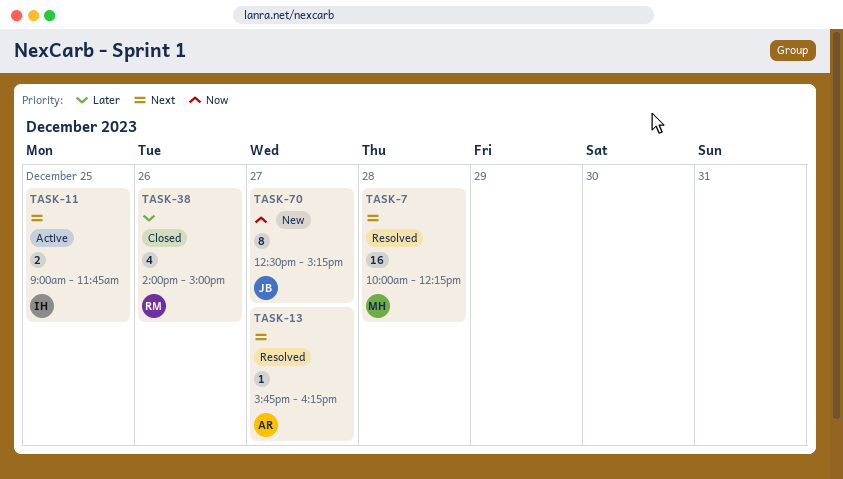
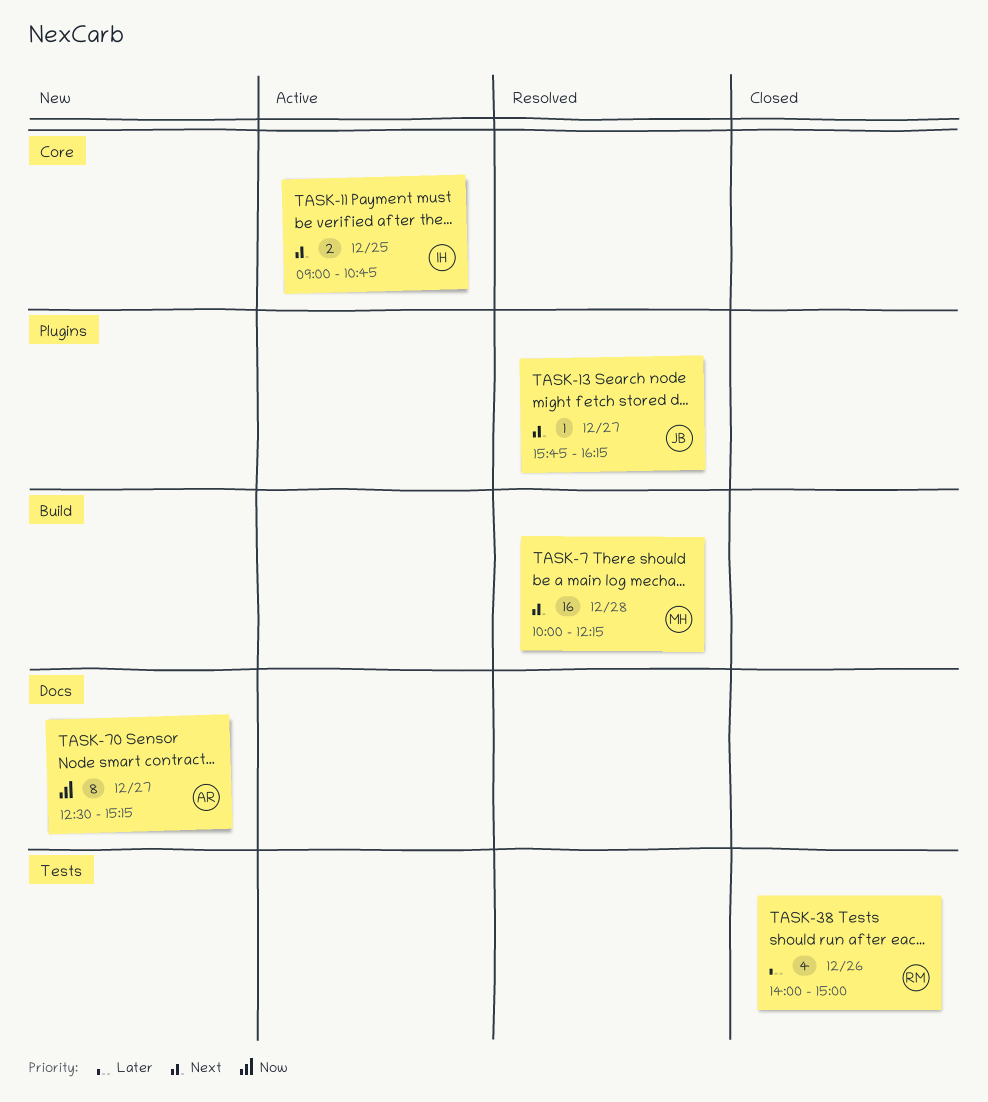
TASK-11, ends: 11:45 -> 10:45
TASK-13, owner: AR -> JB
TASK-70, owner: JB -> AR

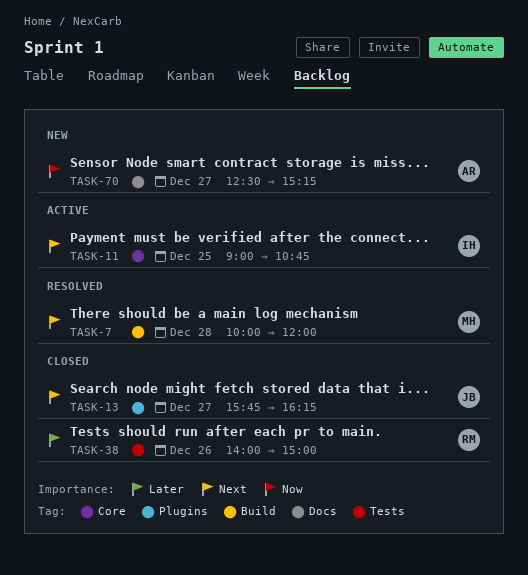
TASK-7, ends: 12:15 -> 12:00
TASK-13, status: Resolved -> Closed

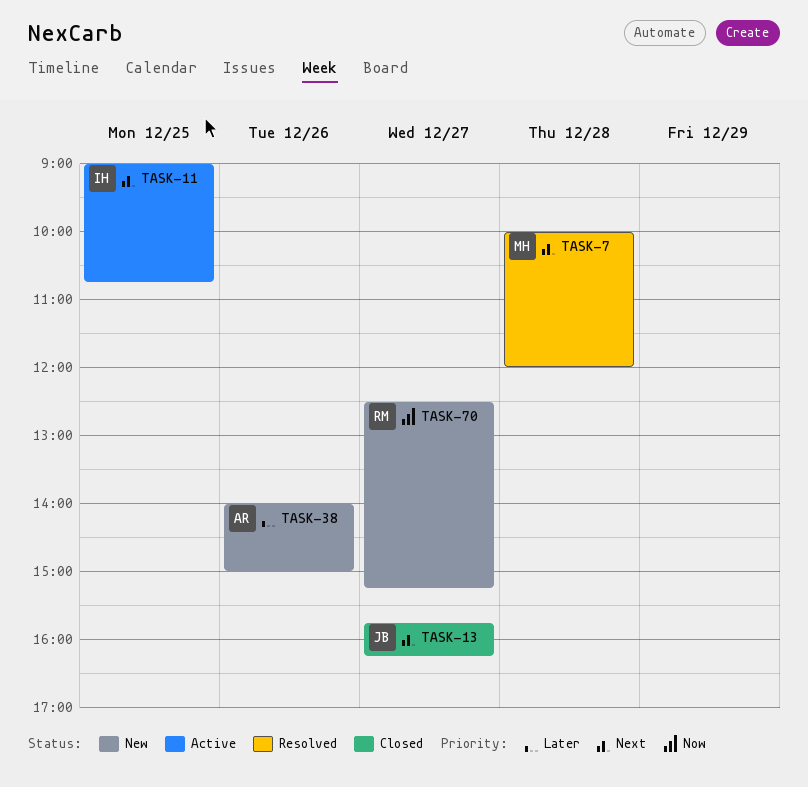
TASK-38, status: Closed -> New
TASK-38, owner: RM -> AR
TASK-70, owner: AR -> RM

